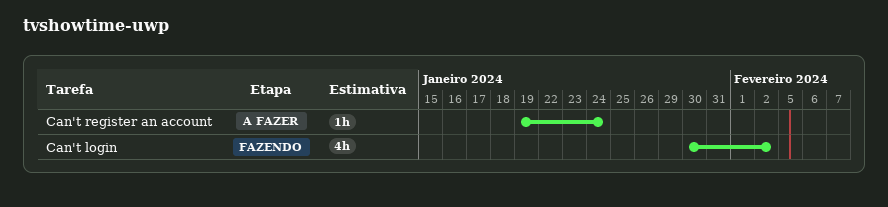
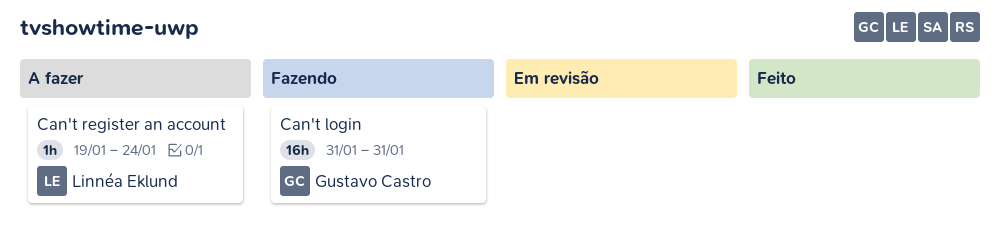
Can't login, estimate: 4h -> 16h
Can't login, start: Jan 30 -> Jan 31
Can't login, due: Feb 2 -> Jan 31

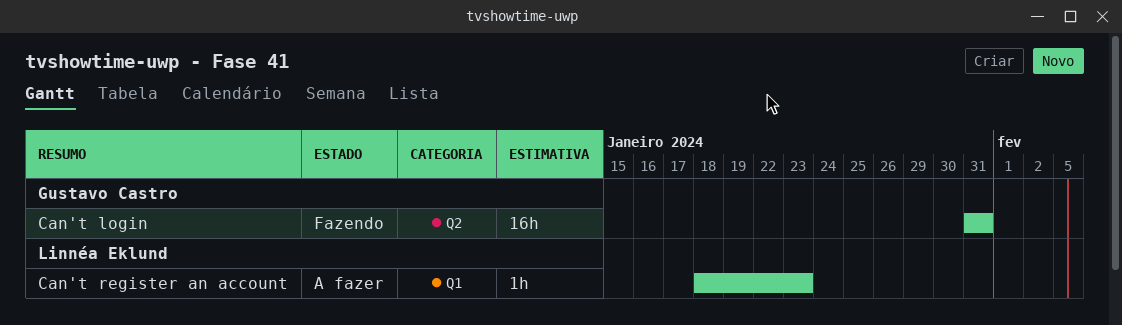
Can't register an account, start: Jan 19 -> Jan 18
Can't register an account, due: Jan 24 -> Jan 23

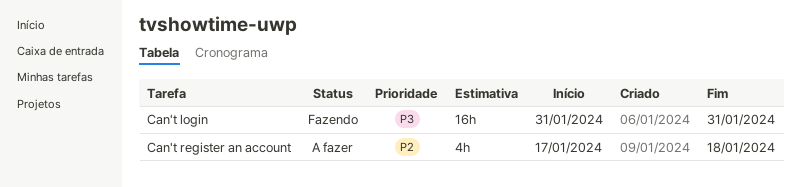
Can't register an account, estimate: 1h -> 4h
Can't register an account, start: Jan 18 -> Jan 17
Can't register an account, due: Jan 23 -> Jan 18

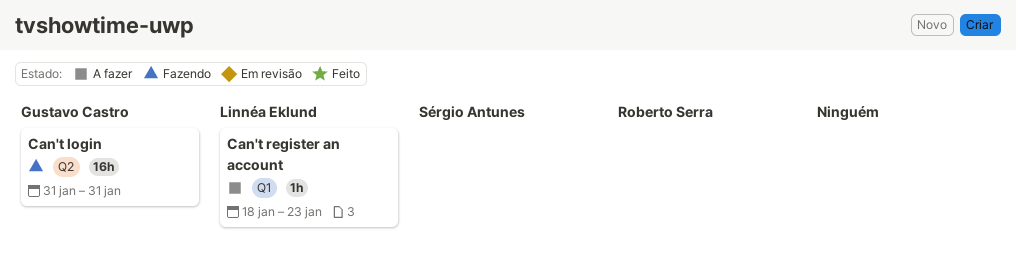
Can't register an account, estimate: 4h -> 1h
Can't register an account, start: Jan 17 -> Jan 18
Can't register an account, due: Jan 18 -> Jan 23

